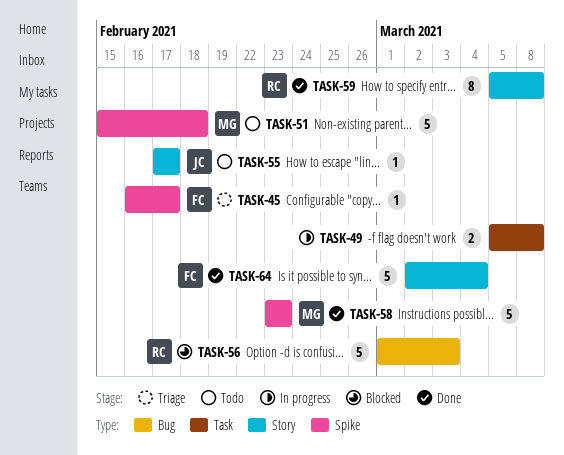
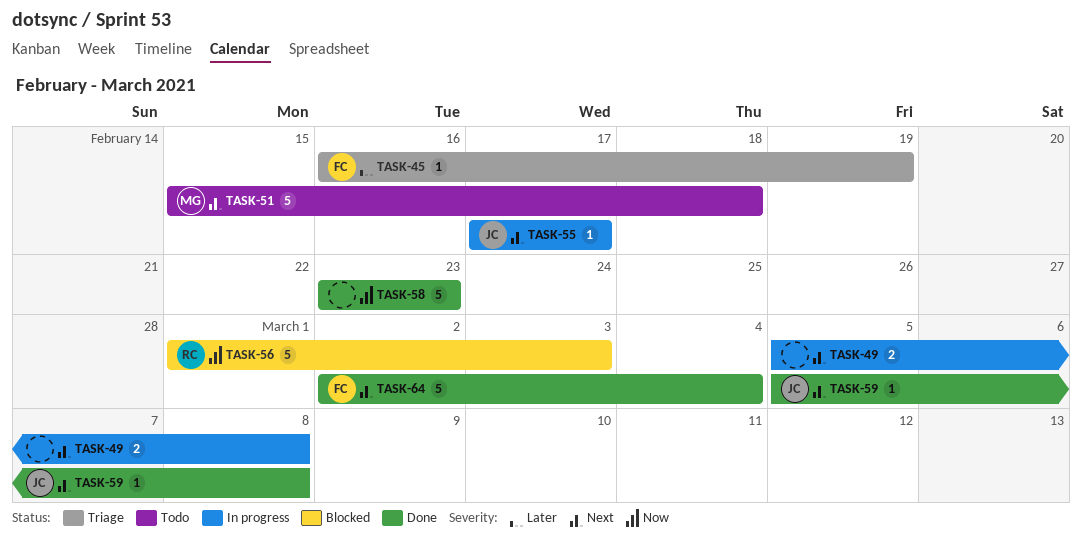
TASK-45, due: Feb 17 -> Feb 19
TASK-55, status: Todo -> In progress
TASK-58, owner: MG -> none
TASK-59, owner: RC -> JC
TASK-59, estimate: 8 -> 1

